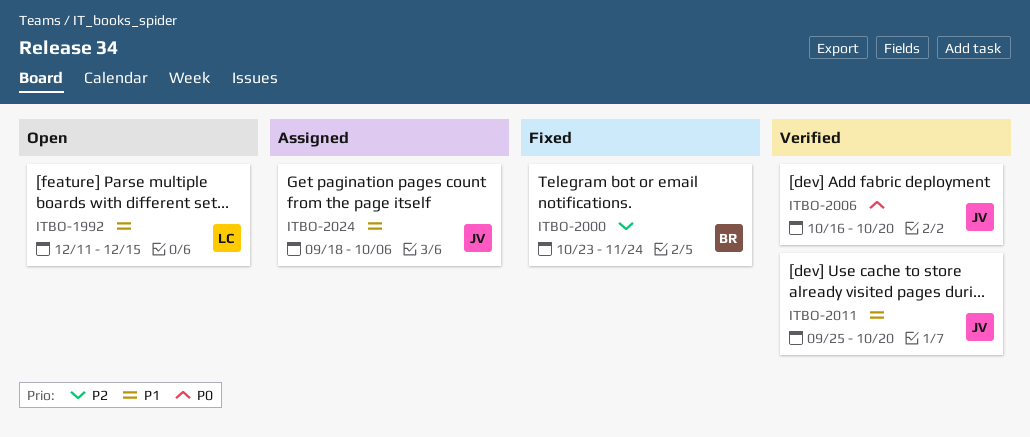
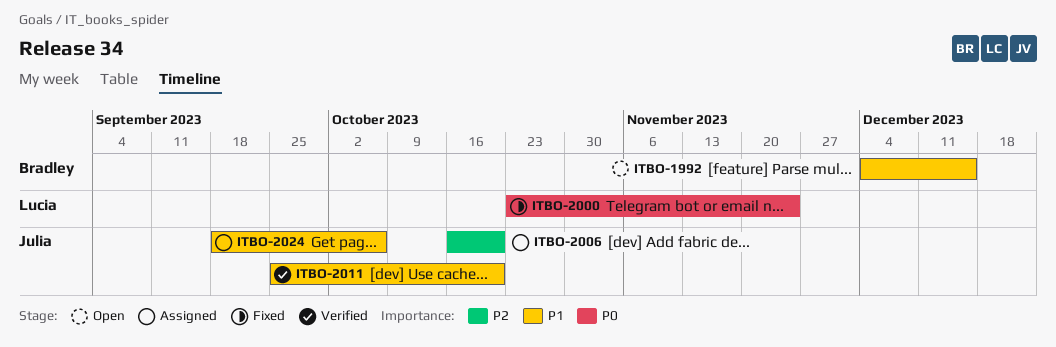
ITBO-1992, owner: Lucia -> Bradley
ITBO-1992, start: Dec 11 -> Dec 4
ITBO-2000, owner: Bradley -> Lucia
ITBO-2000, priority: P2 -> P0
ITBO-2006, status: Verified -> Assigned
ITBO-2006, priority: P0 -> P2

